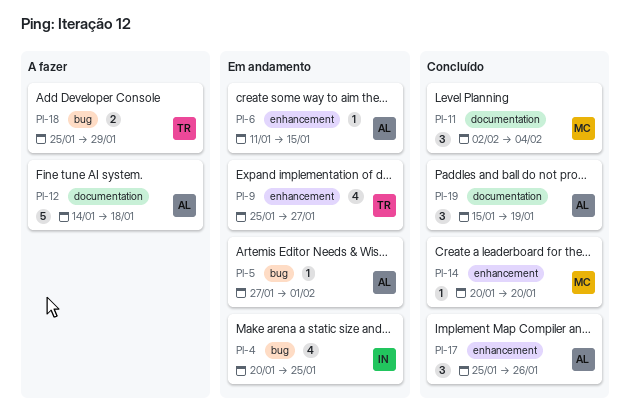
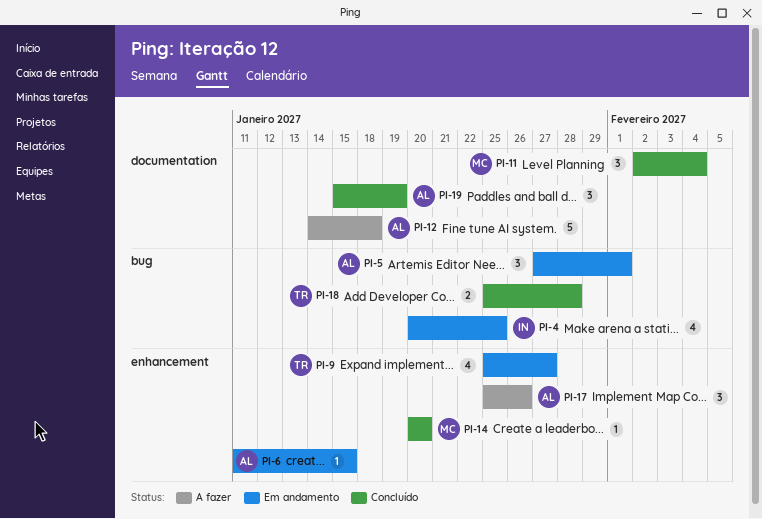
PI-5, estimate: 1 -> 3
PI-17, status: Concluído -> A fazer
PI-18, status: A fazer -> Concluído
PI-18, due: Jan 29 -> Jan 28

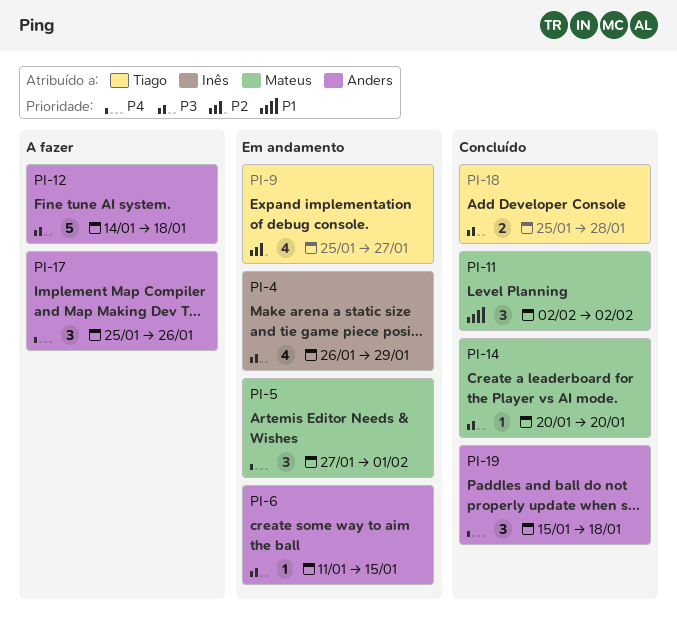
PI-4, start: Jan 20 -> Jan 26
PI-4, due: Jan 25 -> Jan 29
PI-5, owner: Anders -> Mateus
PI-11, due: Feb 4 -> Feb 2
PI-19, due: Jan 19 -> Jan 18

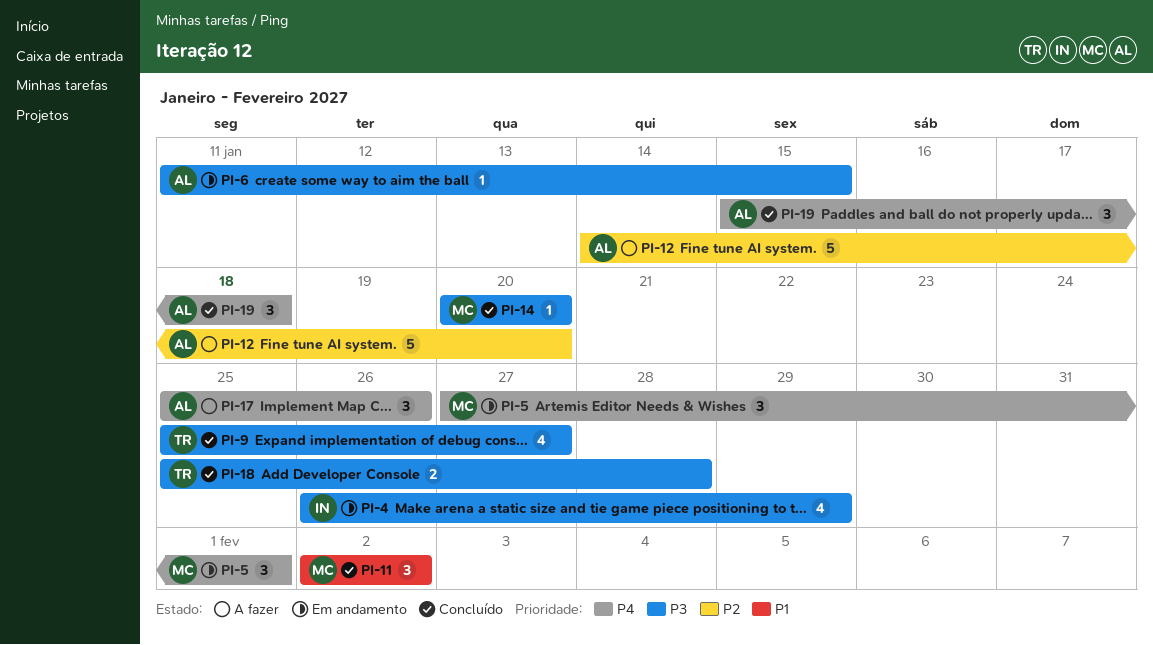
PI-9, status: Em andamento -> Concluído
PI-9, priority: P2 -> P3
PI-12, priority: P3 -> P2
PI-12, due: Jan 18 -> Jan 20

